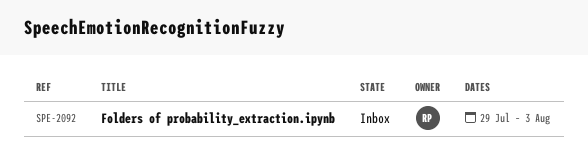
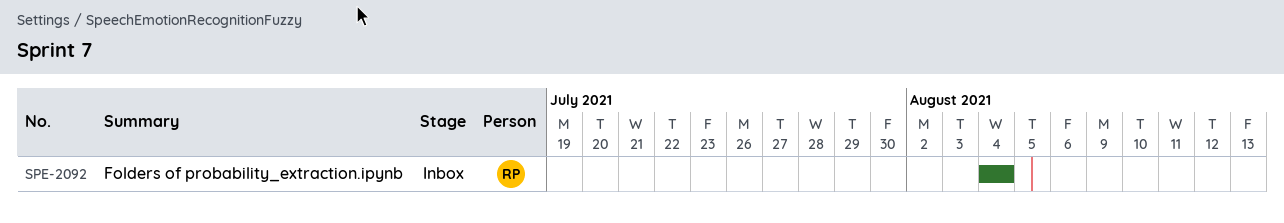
SPE-2092, start: Jul 29 -> Aug 4
SPE-2092, due: Aug 3 -> Aug 4

